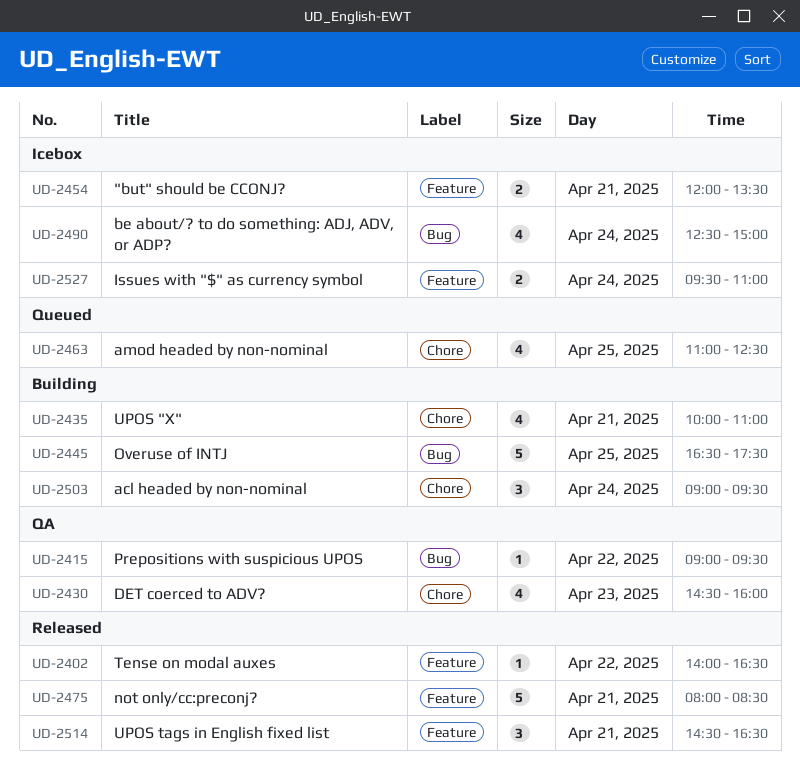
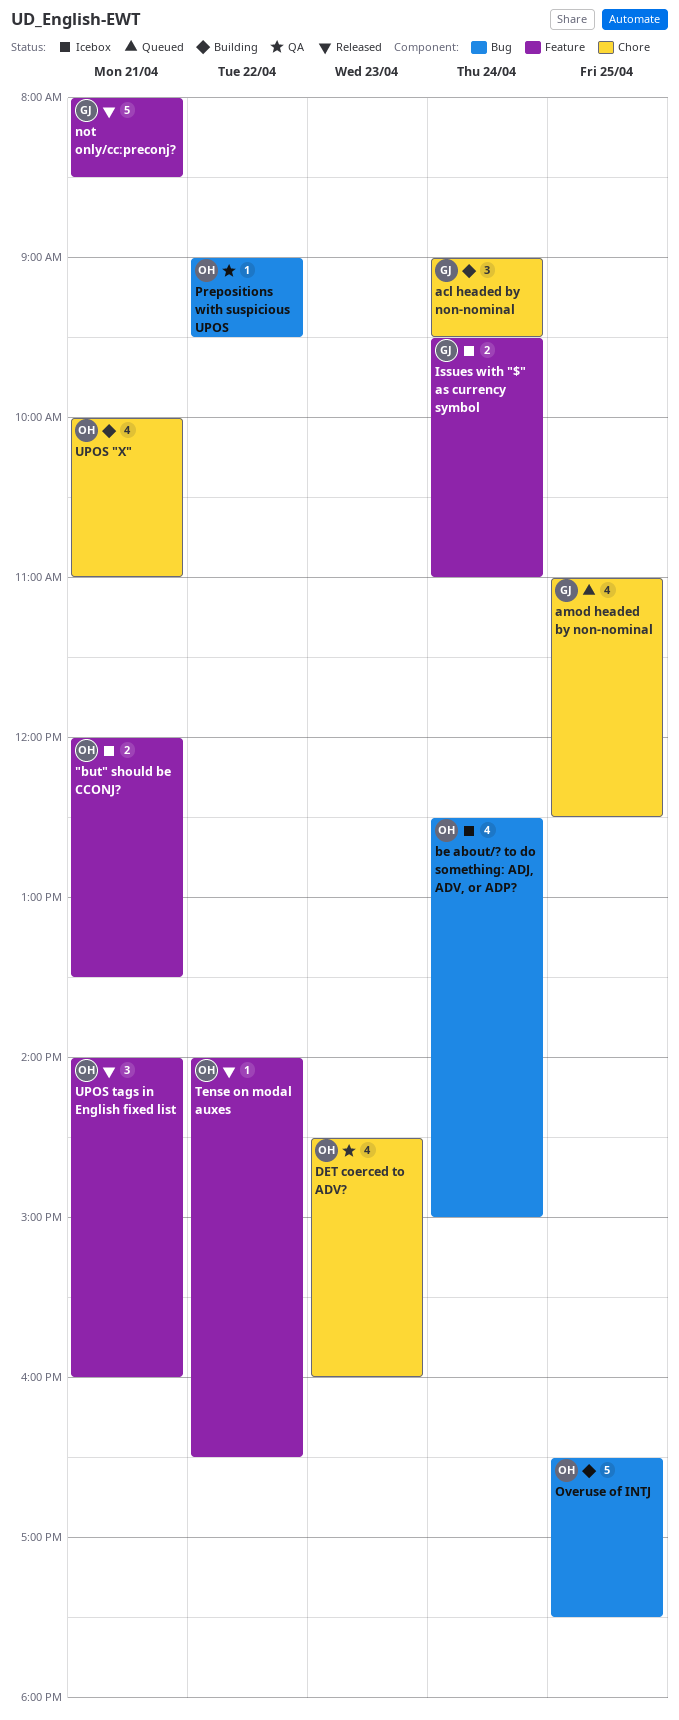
UPOS tags in English fixed list, begins: 14:30 -> 14:00
UPOS tags in English fixed list, ends: 16:30 -> 16:00

